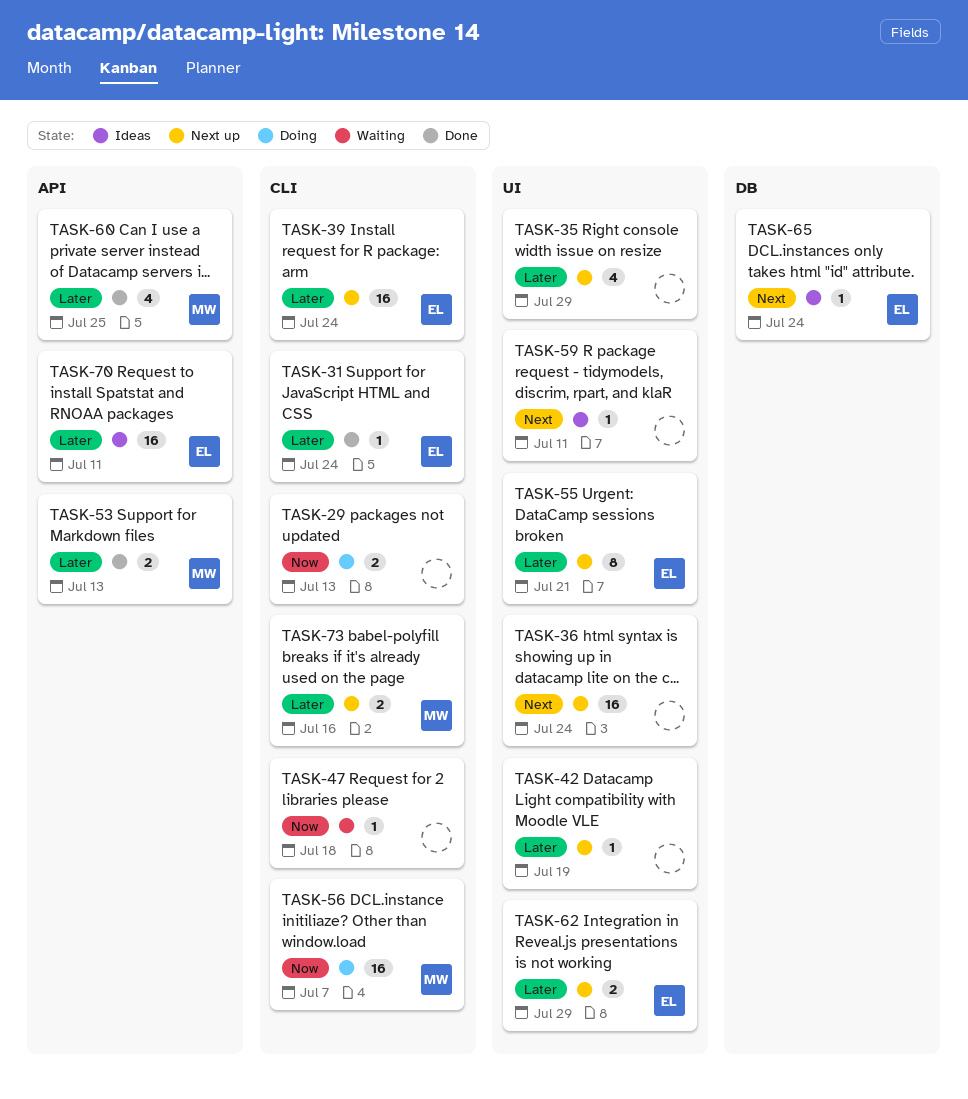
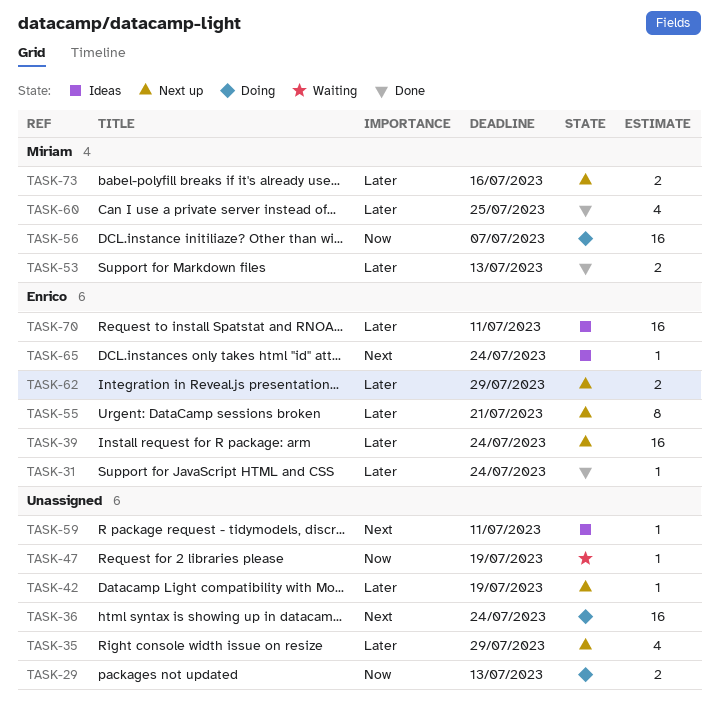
TASK-36, status: Next up -> Doing
TASK-47, due: Jul 18 -> Jul 19

